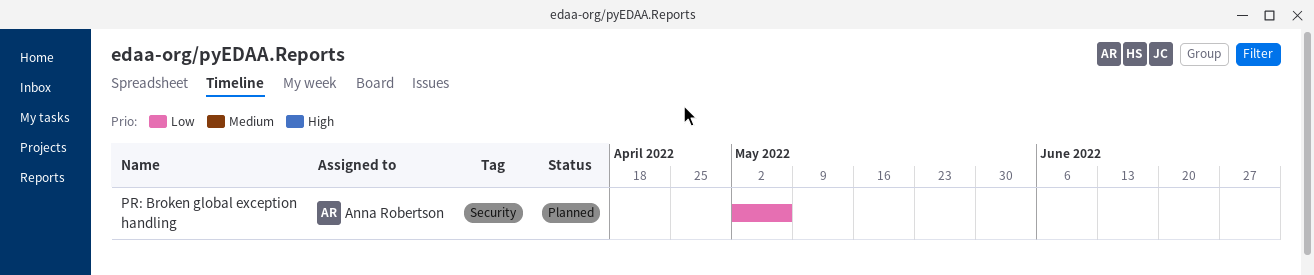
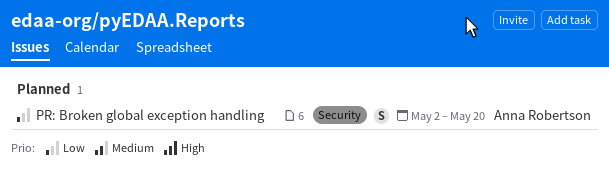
PR: Broken global exception handling, due: May 6 -> May 20

